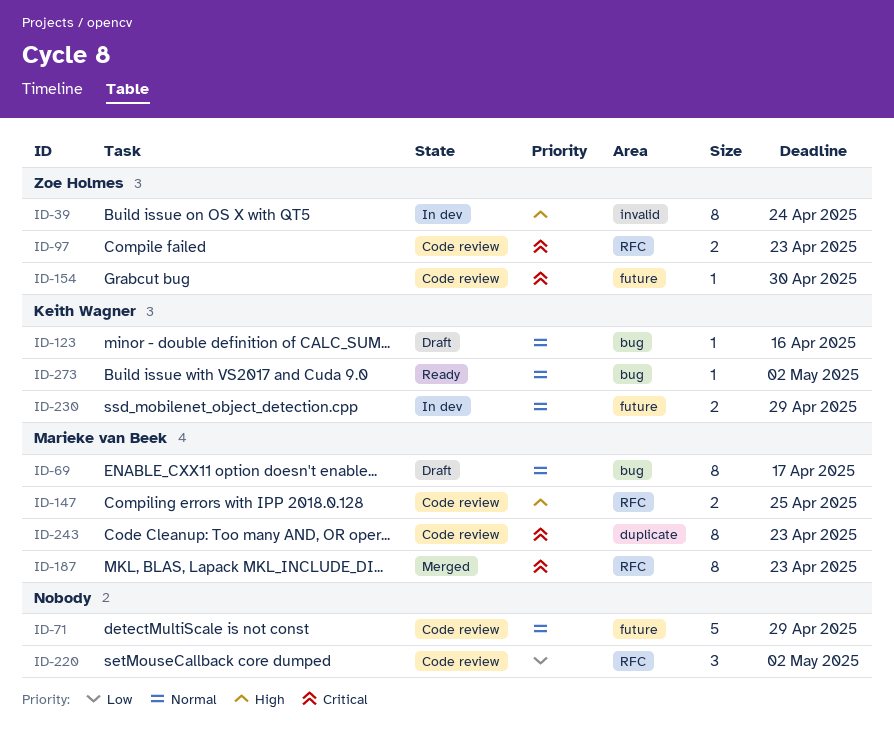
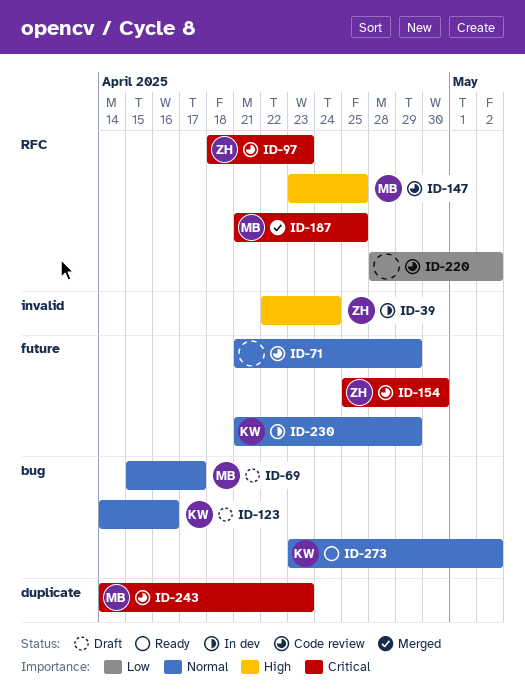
ID-187, due: Apr 23 -> Apr 25

